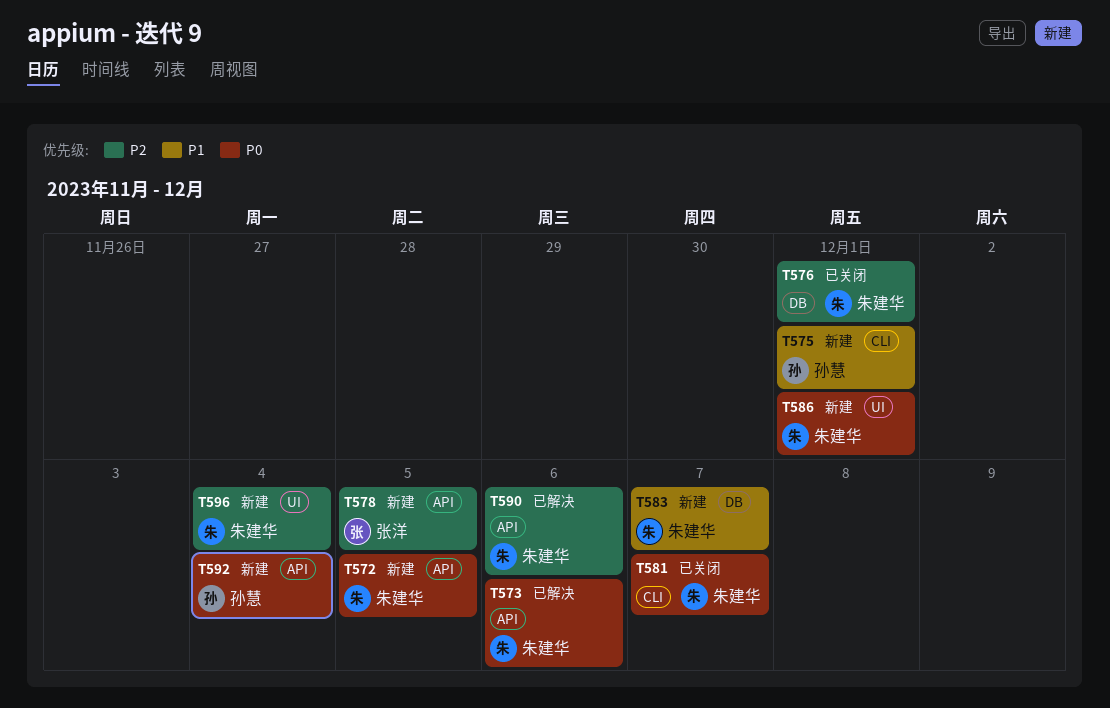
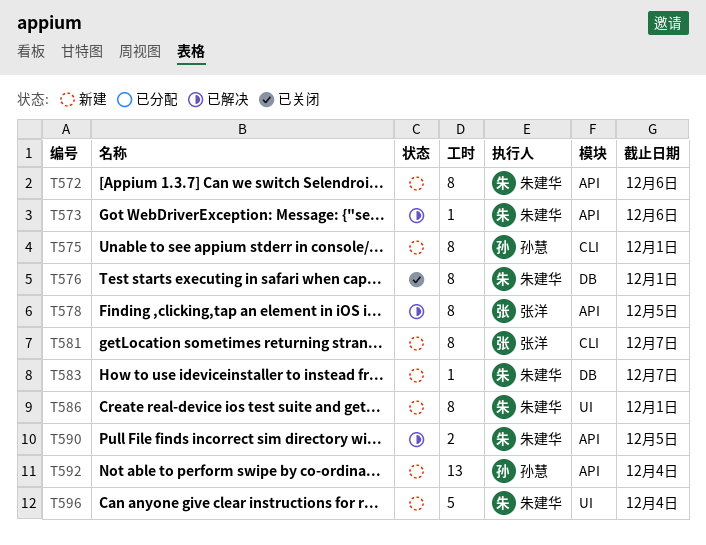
T572, due: Dec 5 -> Dec 6
T578, status: 新建 -> 已解决
T581, status: 已关闭 -> 新建
T581, owner: 朱建华 -> 张洋
T590, due: Dec 6 -> Dec 5

